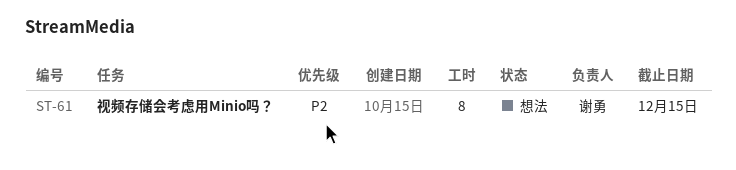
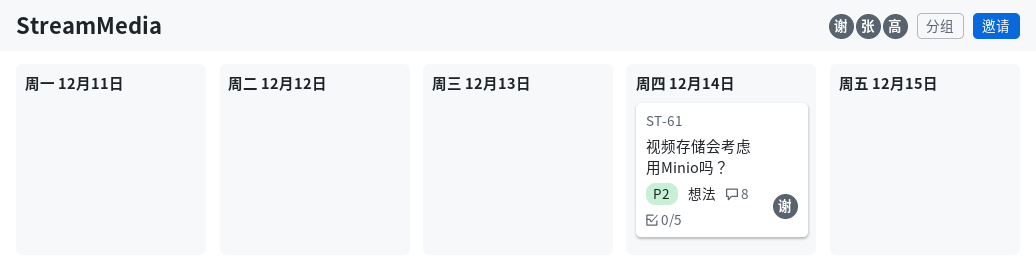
ST-61, due: Dec 15 -> Dec 14

